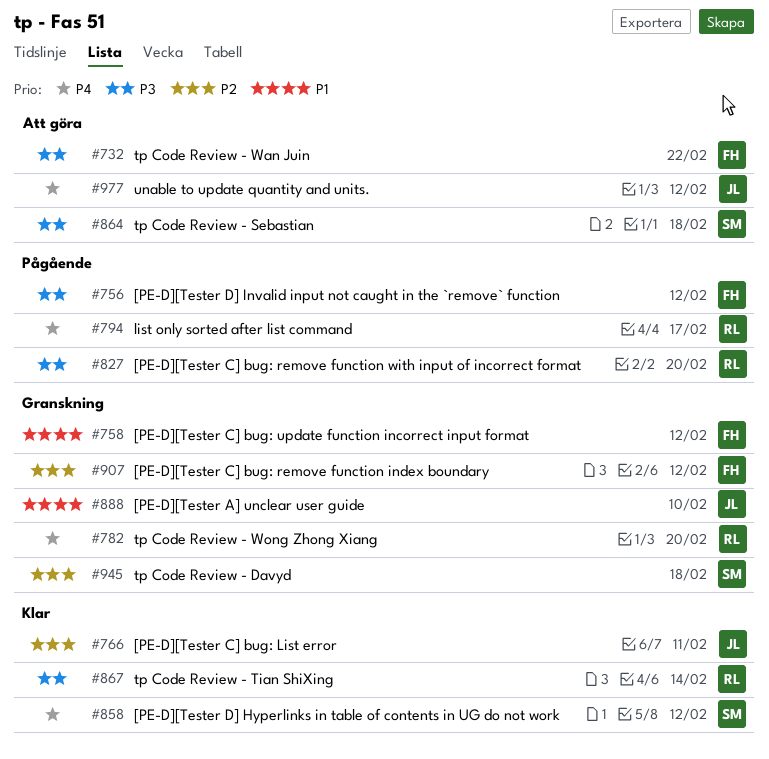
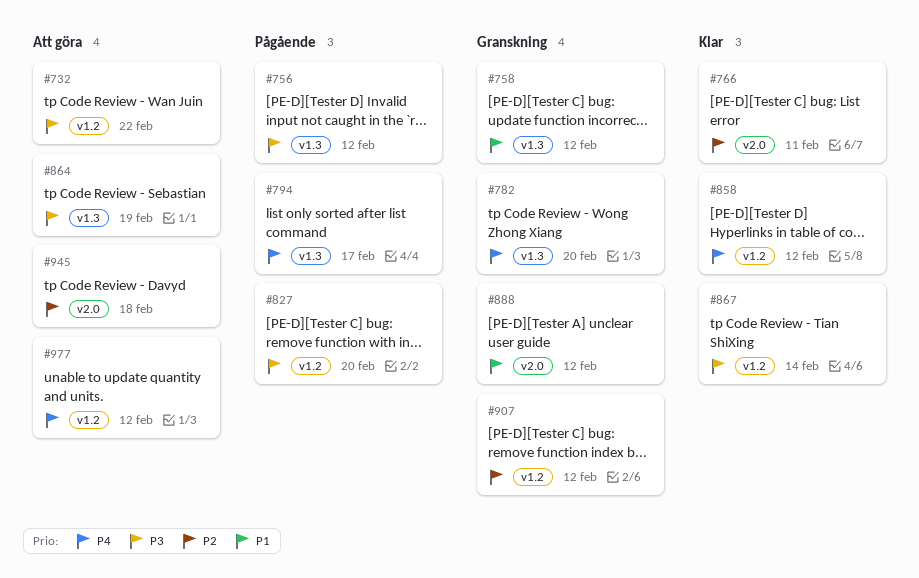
#864, due: Feb 18 -> Feb 19
#888, due: Feb 10 -> Feb 12
#945, status: Granskning -> Att göra

